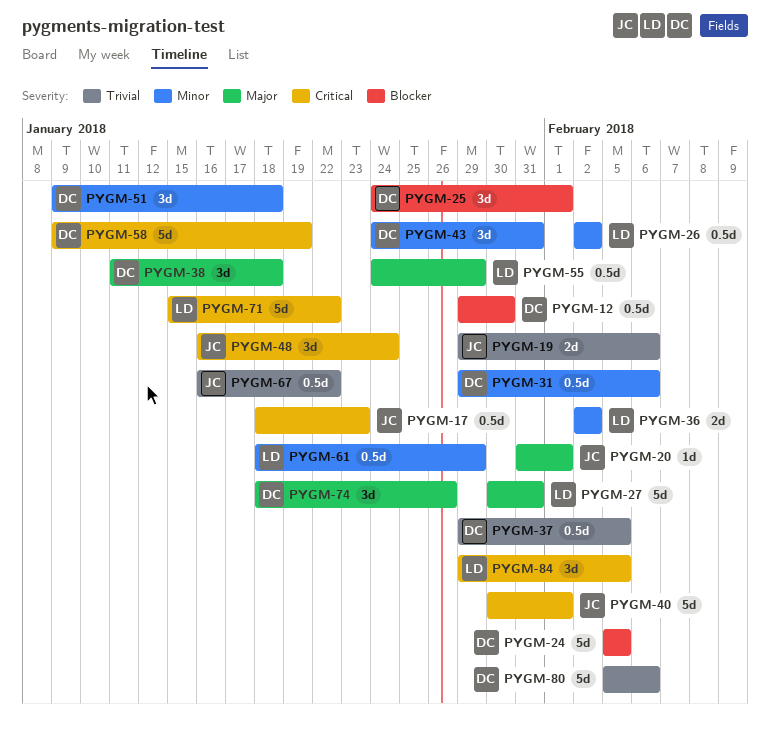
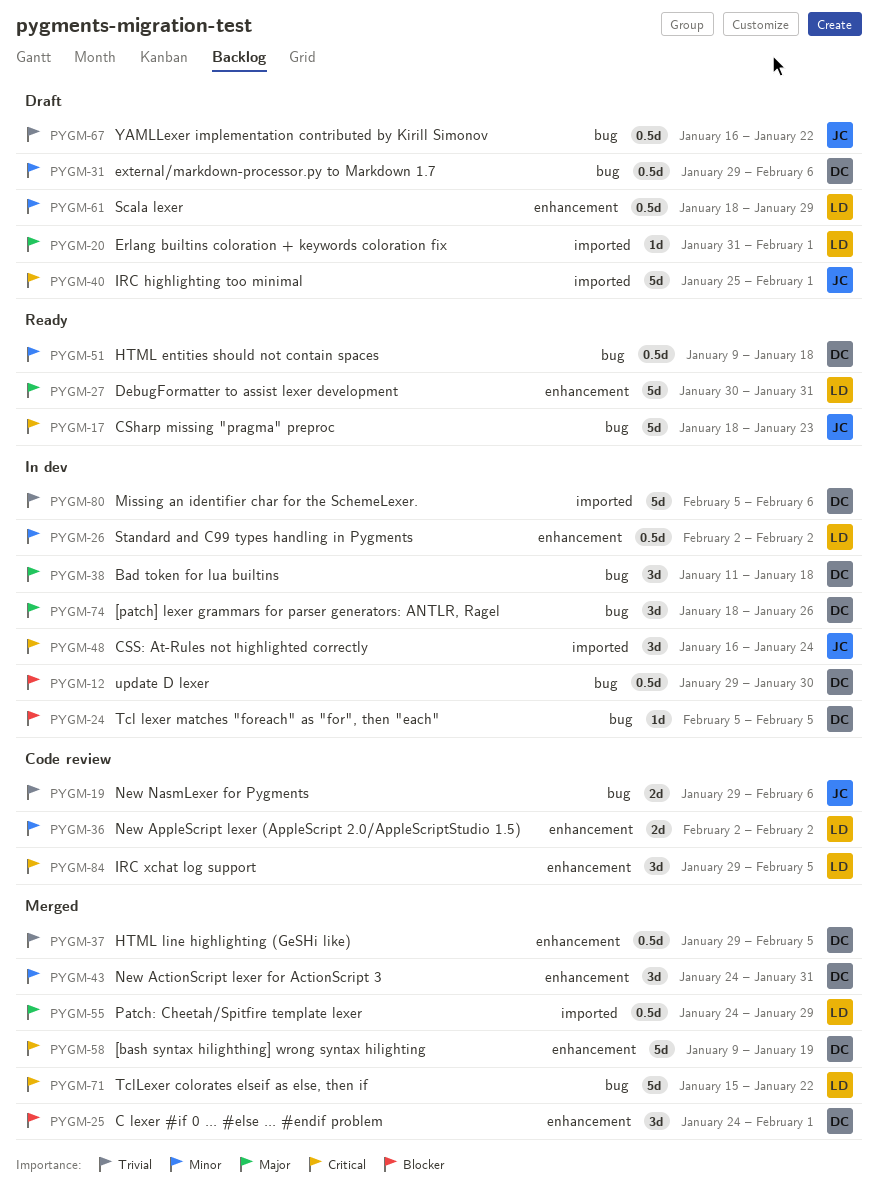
PYGM-17, estimate: 0.5d -> 5d
PYGM-20, owner: JC -> LD
PYGM-24, estimate: 5d -> 1d
PYGM-40, start: Jan 30 -> Jan 25
PYGM-51, estimate: 3d -> 0.5d

